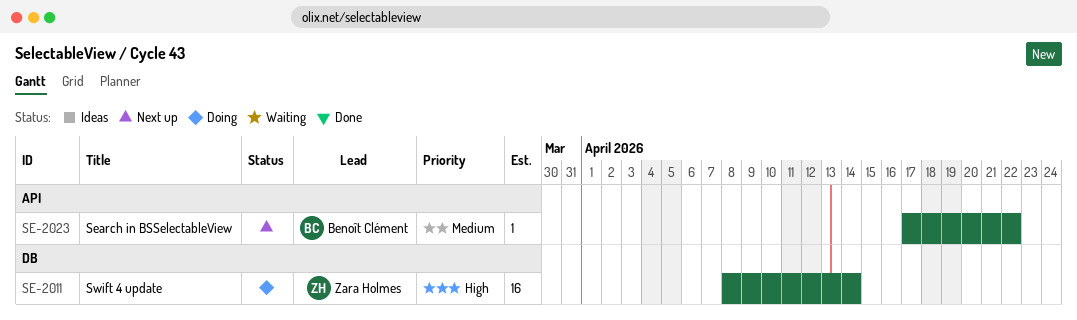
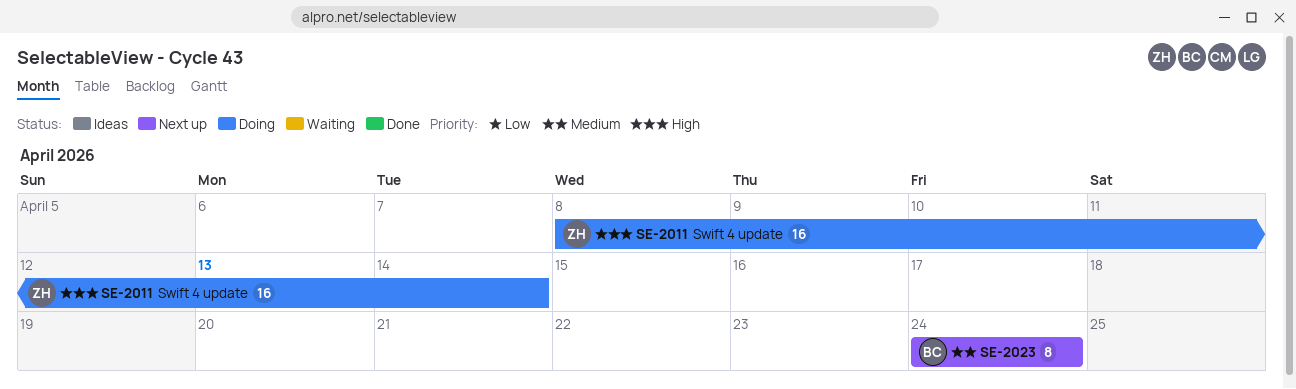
SE-2023, estimate: 1 -> 8
SE-2023, start: Apr 17 -> Apr 24
SE-2023, due: Apr 22 -> Apr 24

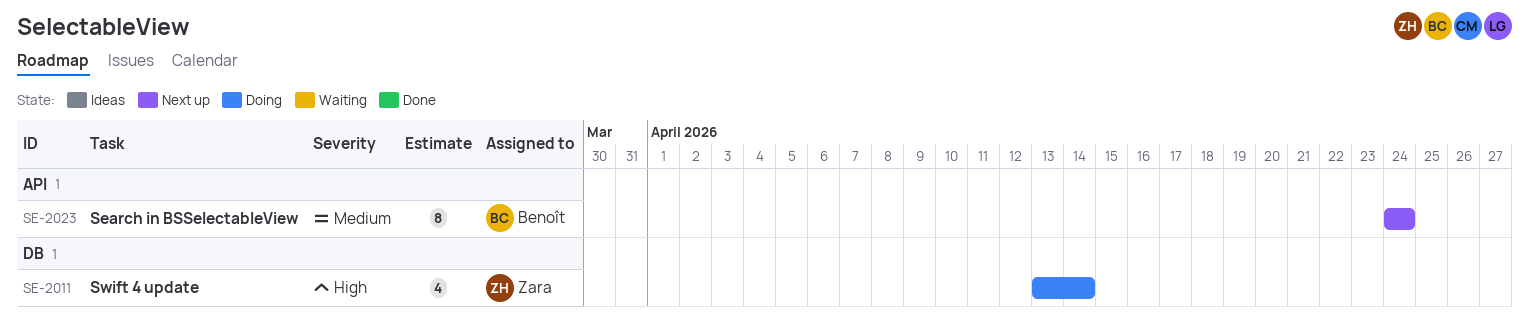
SE-2011, estimate: 16 -> 4
SE-2011, start: Apr 8 -> Apr 13

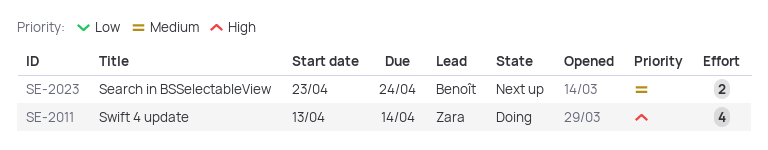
SE-2023, estimate: 8 -> 2
SE-2023, start: Apr 24 -> Apr 23

